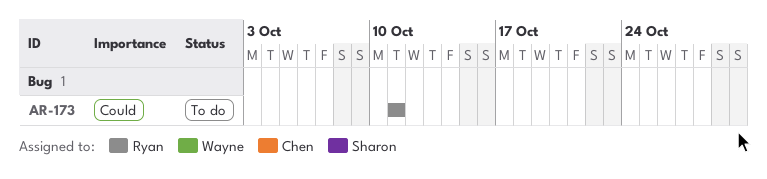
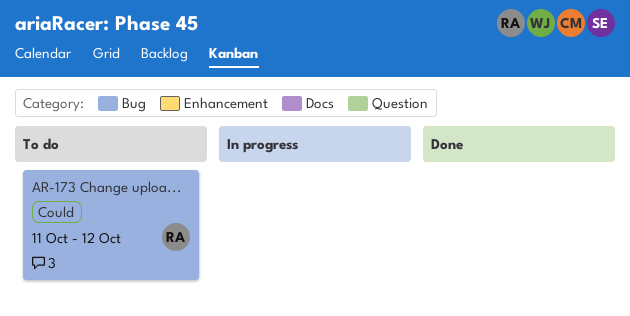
AR-173, due: Oct 11 -> Oct 12

